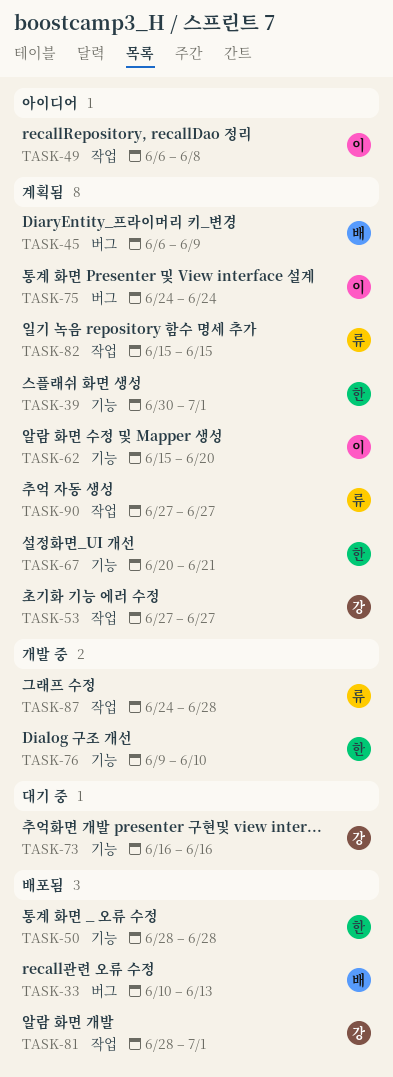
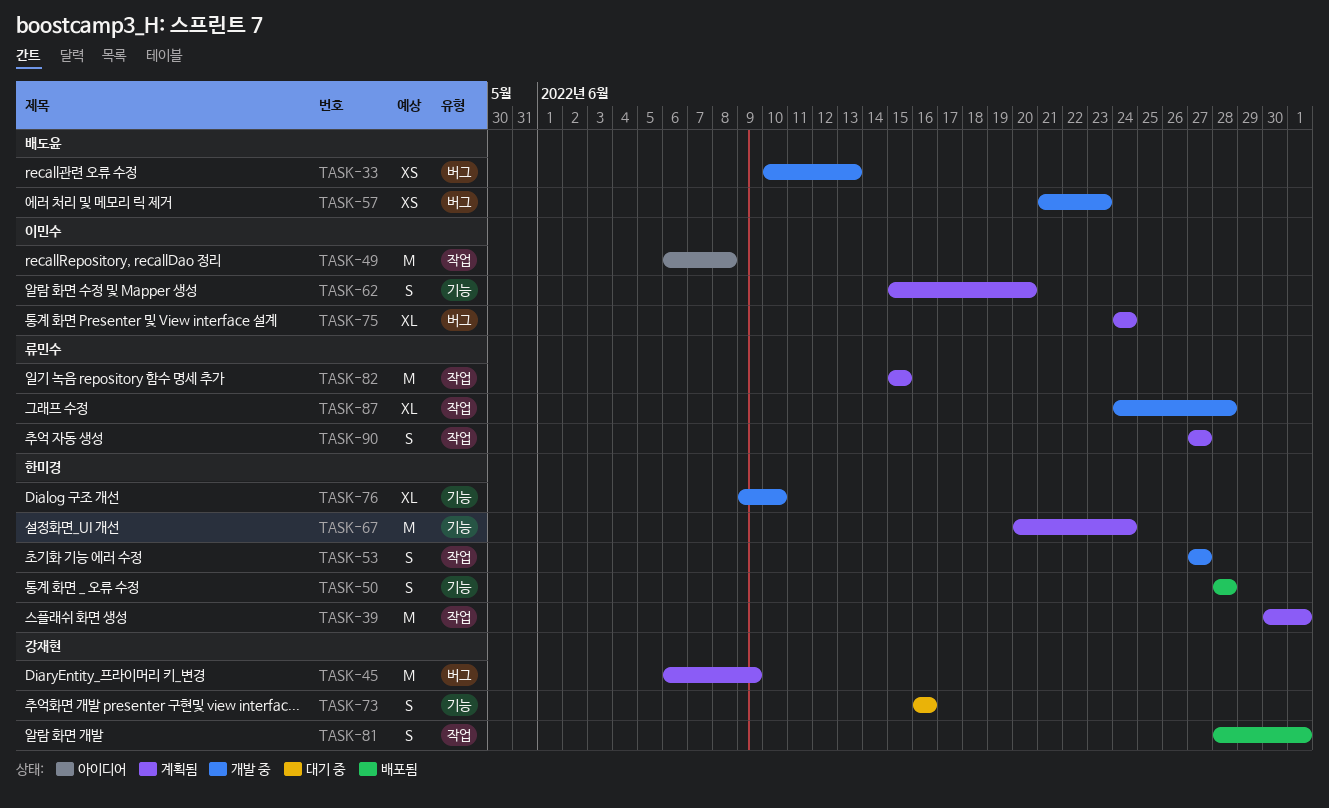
TASK-33, status: 배포됨 -> 개발 중
TASK-39, label: 기능 -> 작업
TASK-45, owner: 배도윤 -> 강재현
TASK-53, status: 계획됨 -> 개발 중
TASK-53, owner: 강재현 -> 한미경
TASK-57: none -> present
TASK-67, due: Jun 21 -> Jun 24

